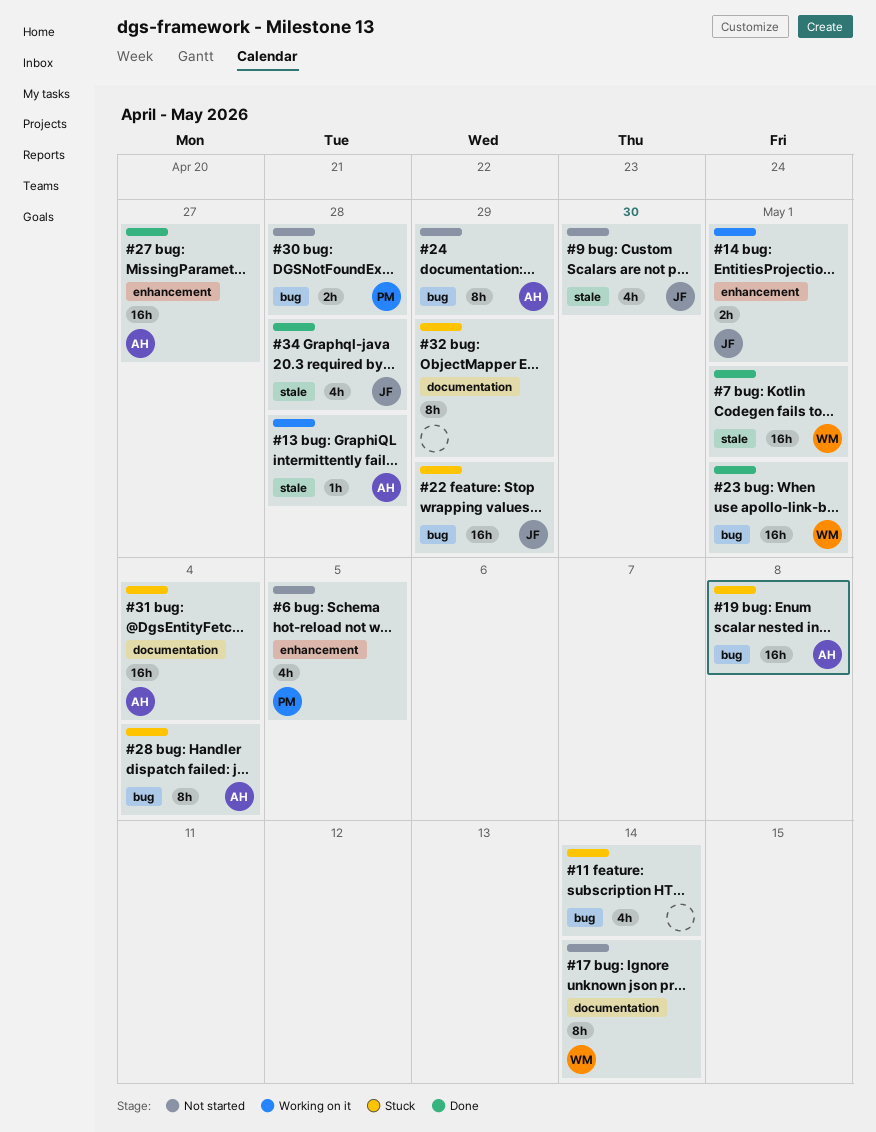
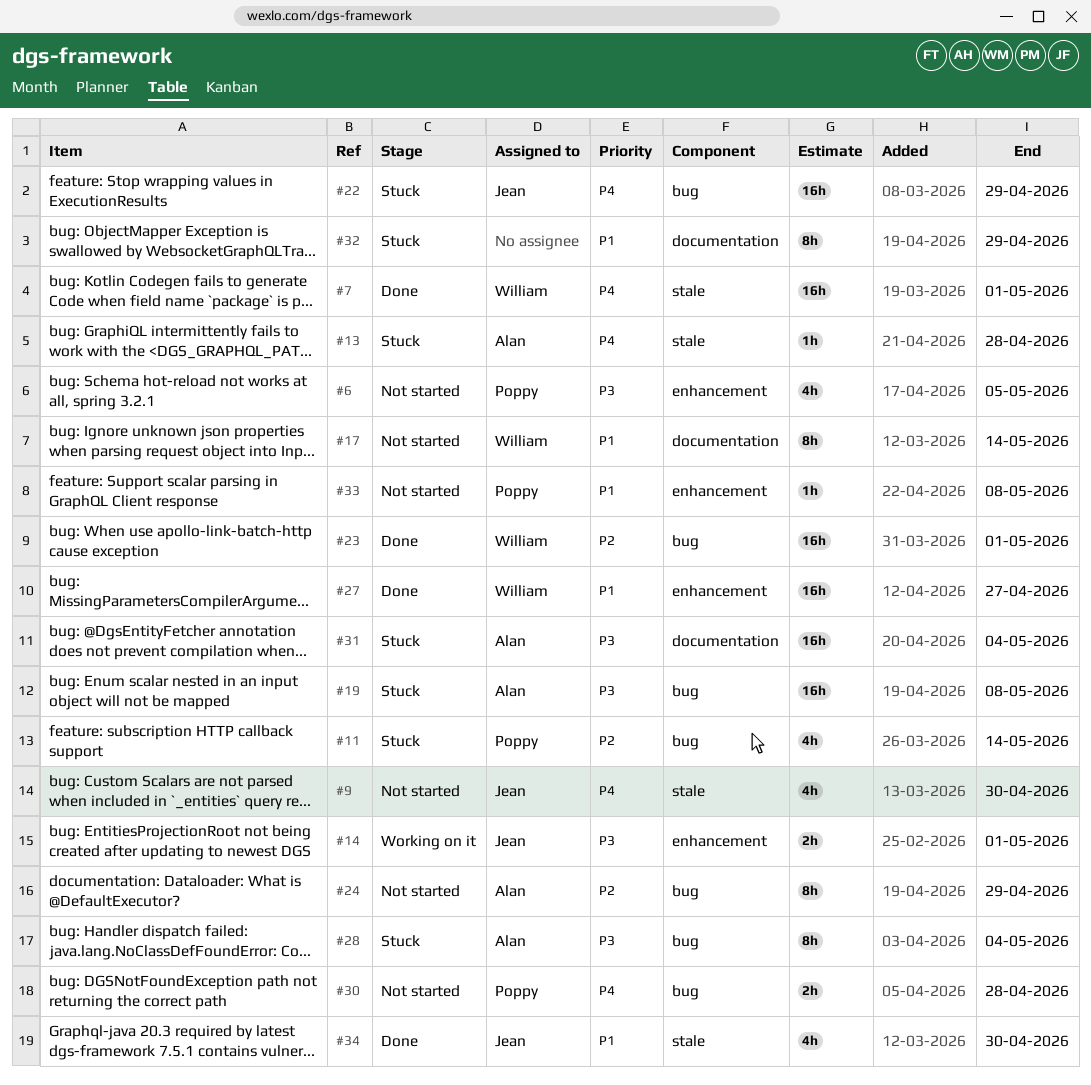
#11, owner: none -> Poppy
#13, status: Working on it -> Stuck
#27, owner: Alan -> William
#33: none -> present
#34, due: Apr 28 -> Apr 30

